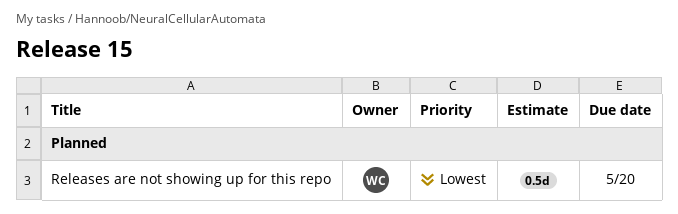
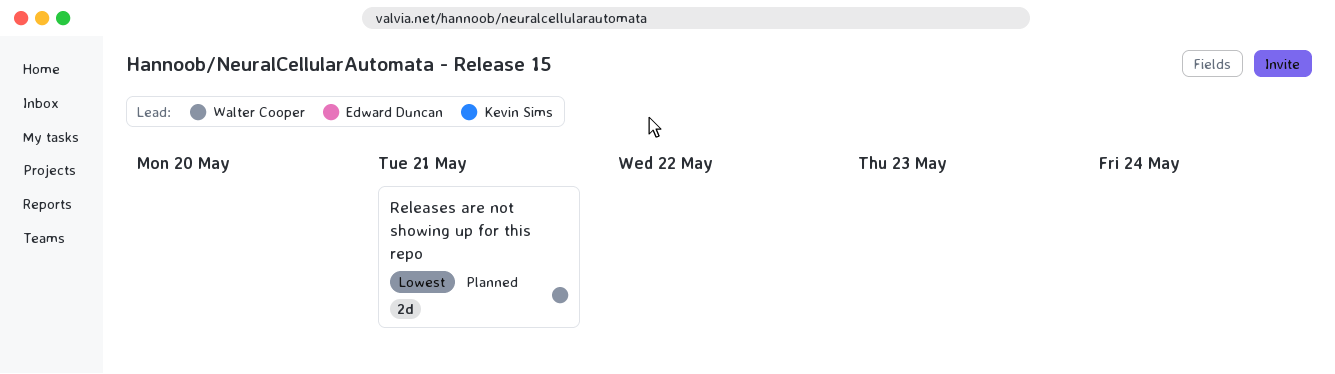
Releases are not showing up for this repo, estimate: 0.5d -> 2d
Releases are not showing up for this repo, due: May 20 -> May 21

